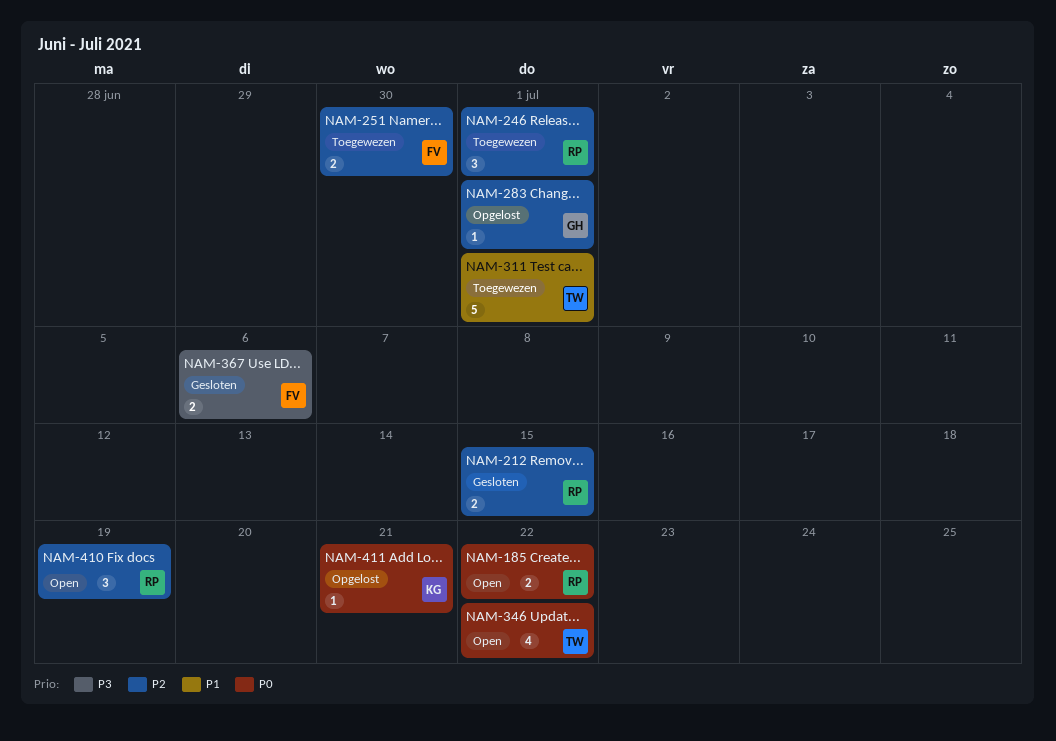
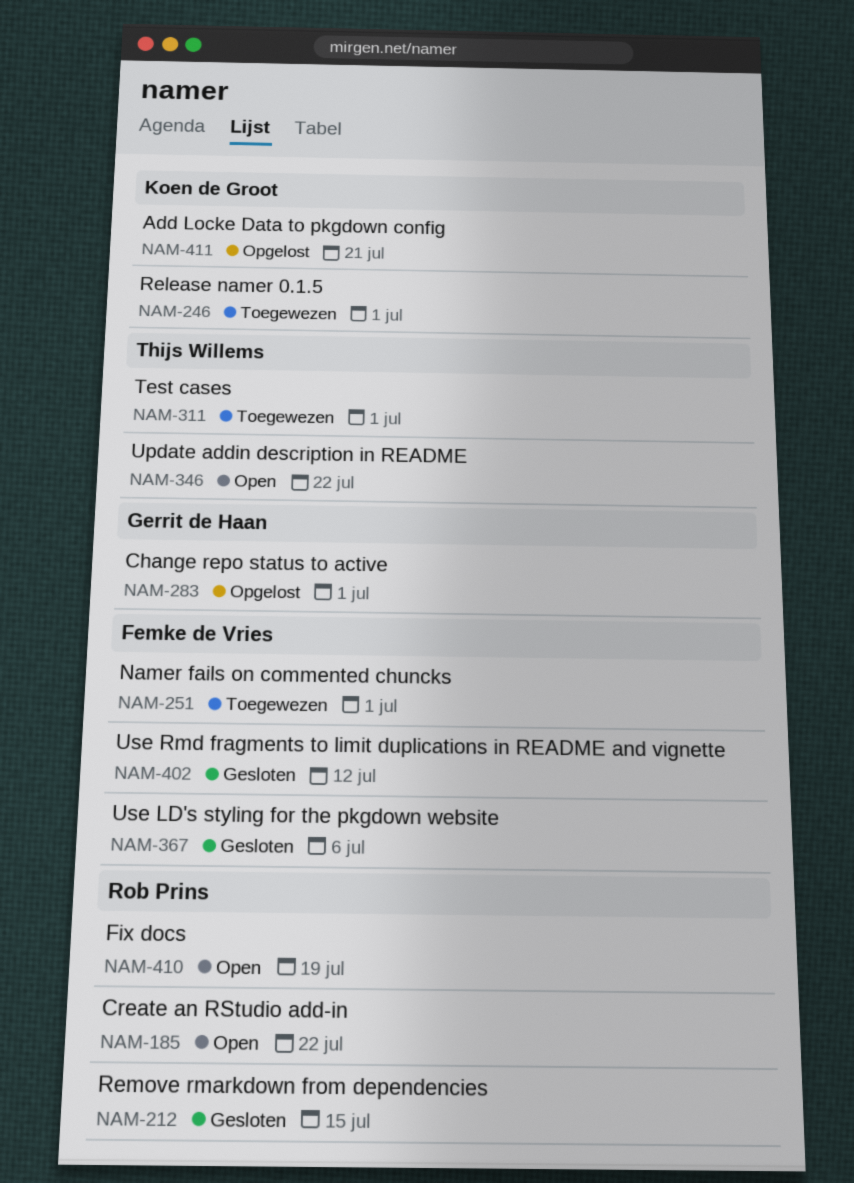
NAM-246, owner: Rob Prins -> Koen de Groot
NAM-251, due: Jun 30 -> Jul 1
NAM-402: none -> present

